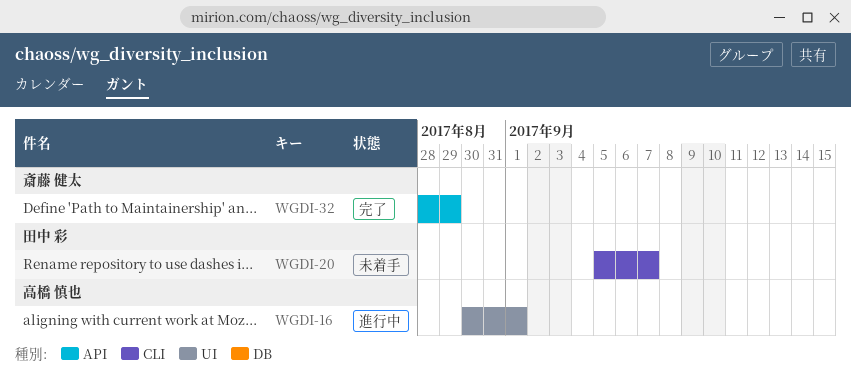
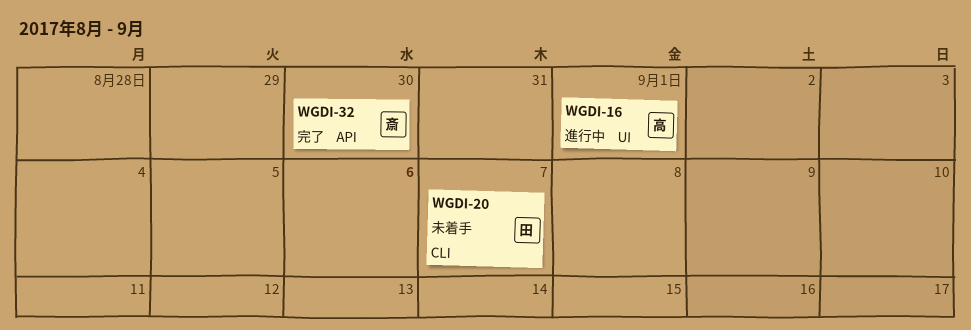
WGDI-32, due: Aug 29 -> Aug 30

